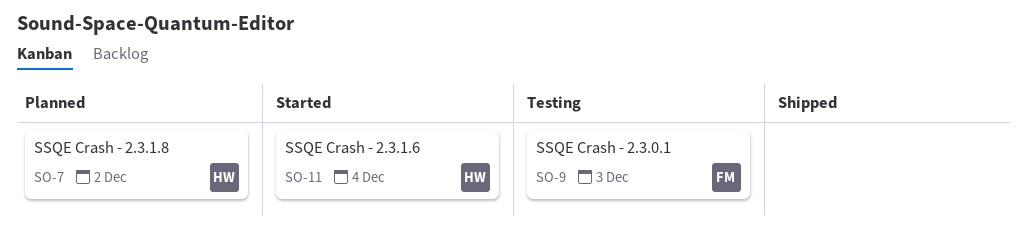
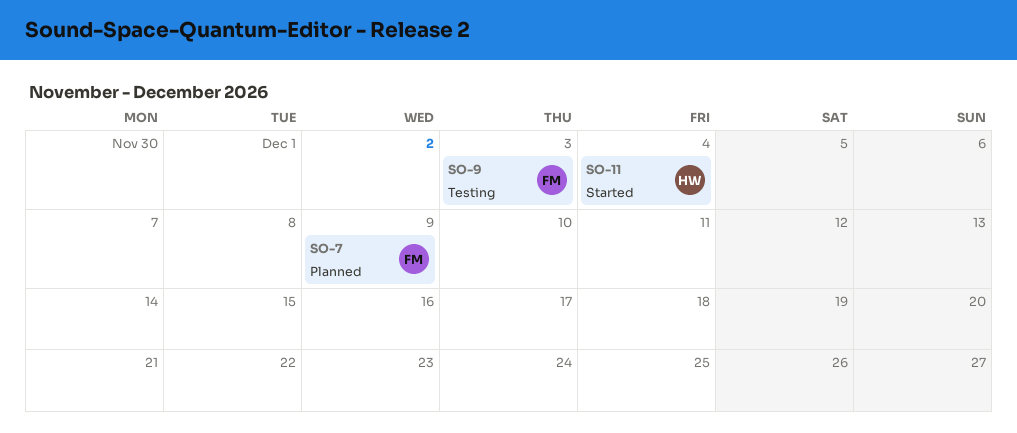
SO-7, owner: HW -> FM
SO-7, due: Dec 2 -> Dec 9

